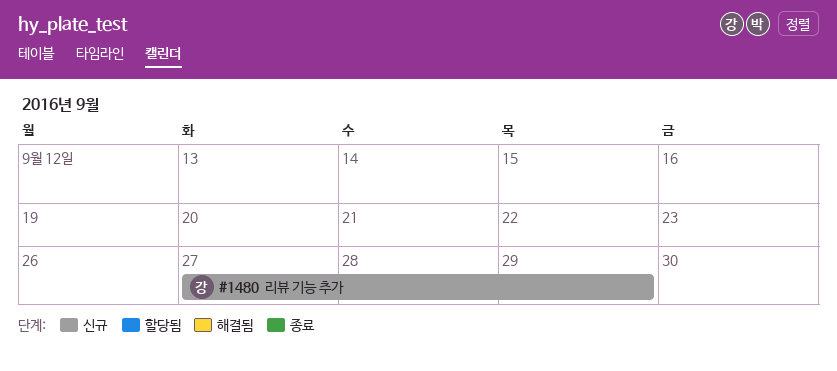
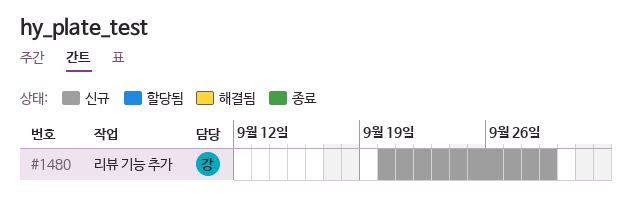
#1480, start: Sep 27 -> Sep 20

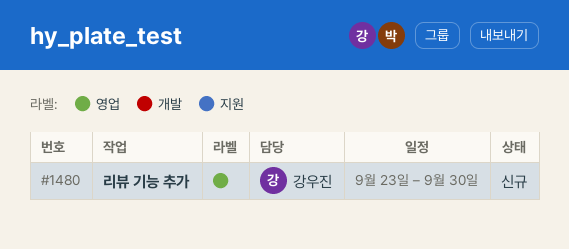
#1480, start: Sep 20 -> Sep 23
#1480, due: Sep 29 -> Sep 30

